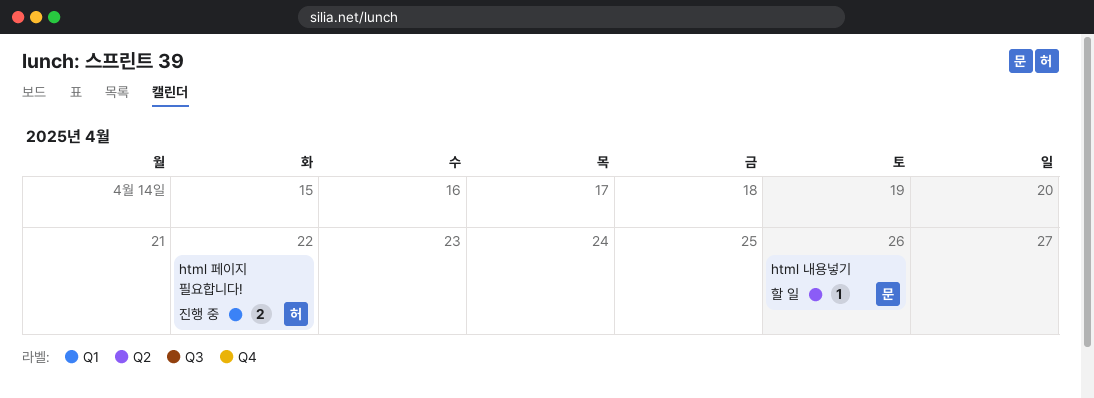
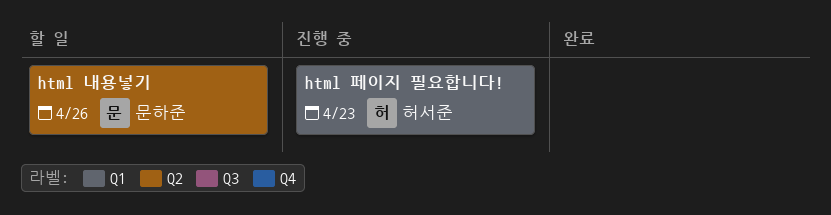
html 페이지 필요합니다!, due: Apr 22 -> Apr 23

